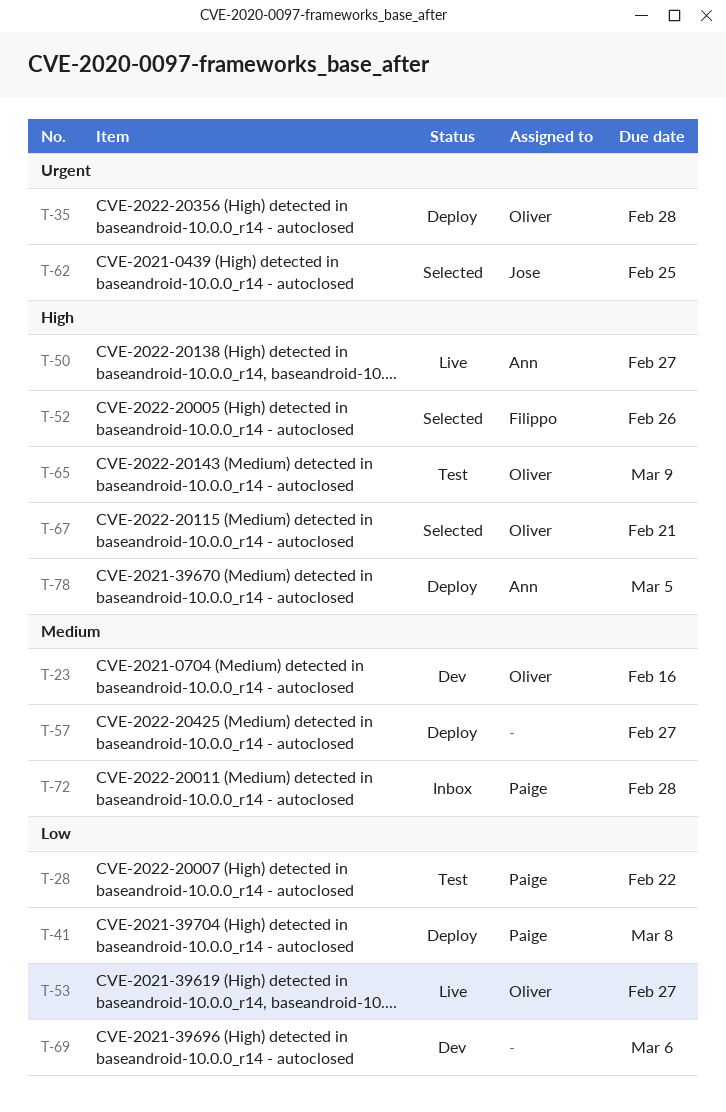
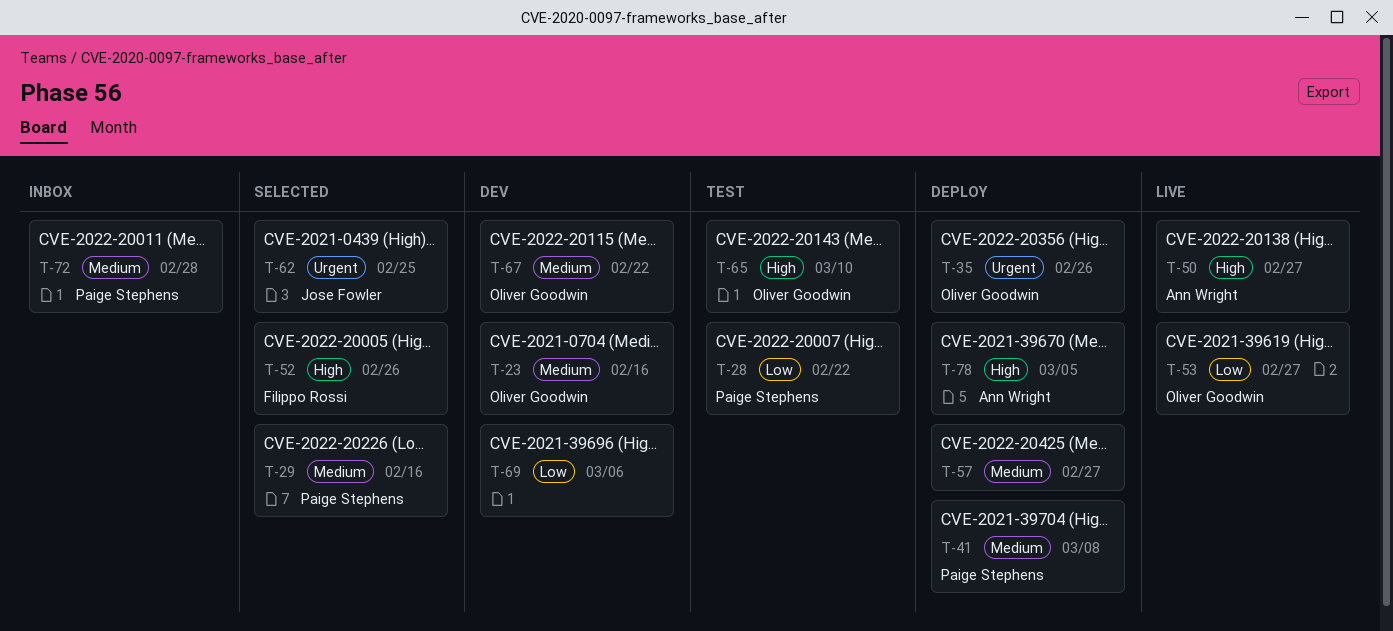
T-29: none -> present
T-35, due: Feb 28 -> Feb 26
T-41, priority: Low -> Medium
T-65, due: Mar 9 -> Mar 10
T-67, status: Selected -> Dev
T-67, priority: High -> Medium
T-67, due: Feb 21 -> Feb 22

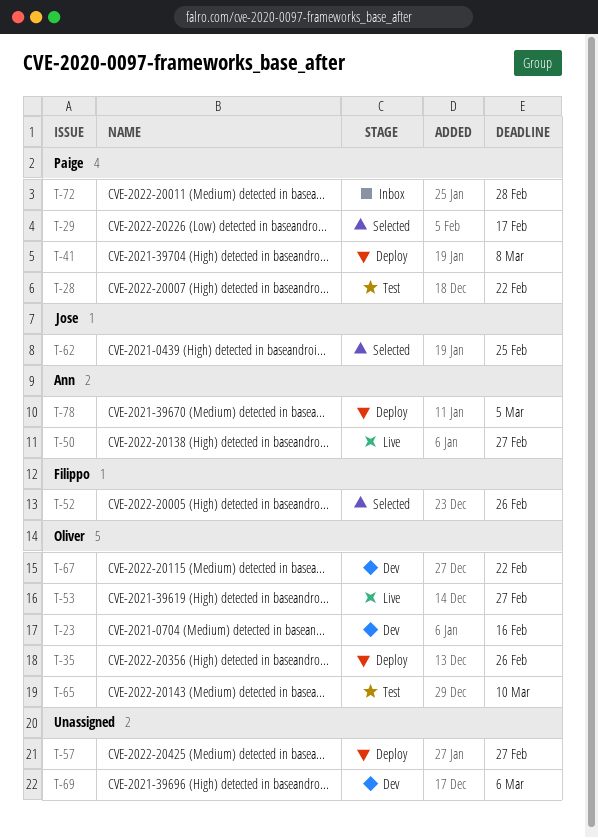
T-29, due: Feb 16 -> Feb 17

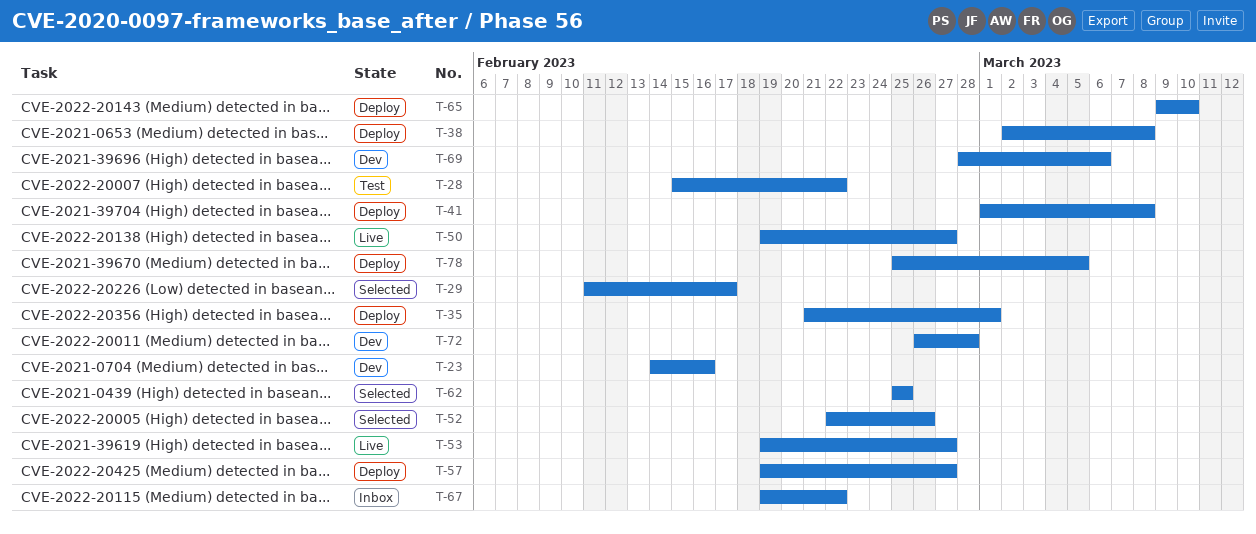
T-35, due: Feb 26 -> Mar 1
T-38: none -> present
T-65, status: Test -> Deploy
T-67, status: Dev -> Inbox
T-72, status: Inbox -> Dev

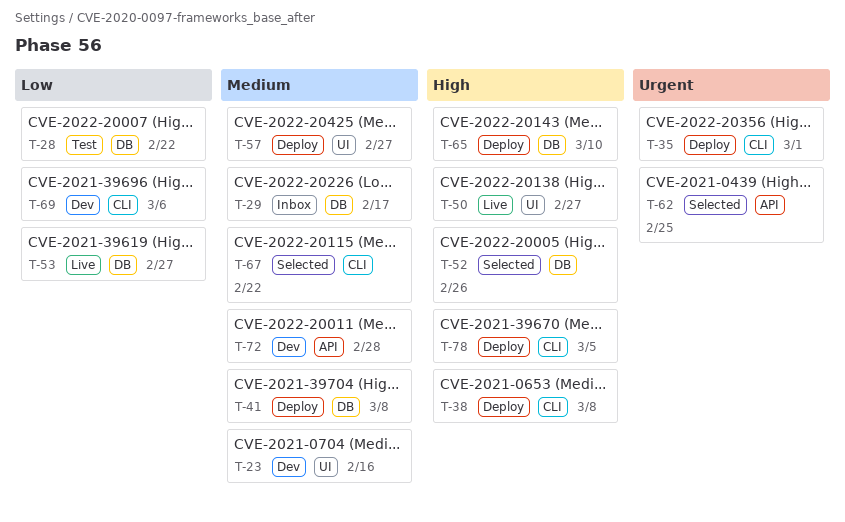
T-29, status: Selected -> Inbox
T-67, status: Inbox -> Selected

